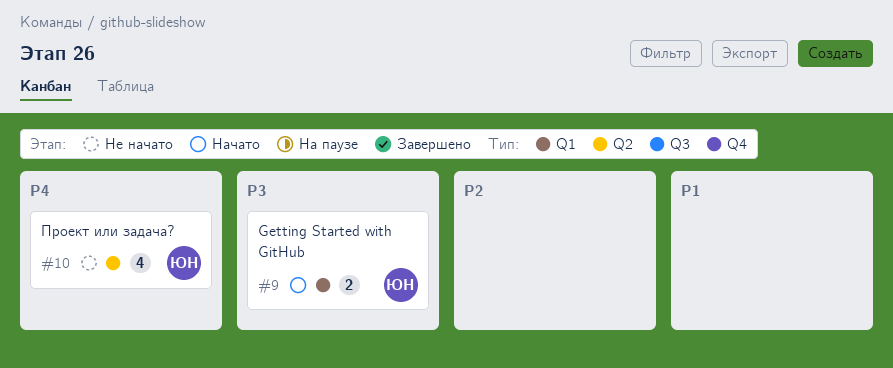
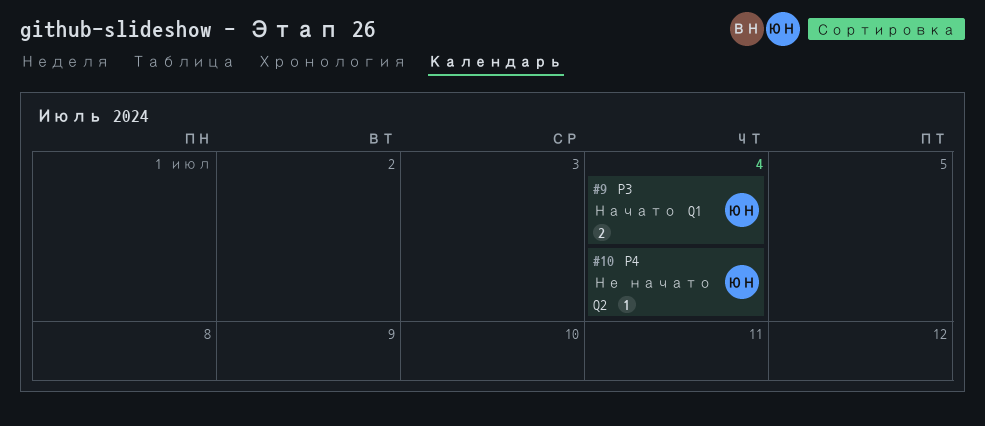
#10, estimate: 4 -> 1

